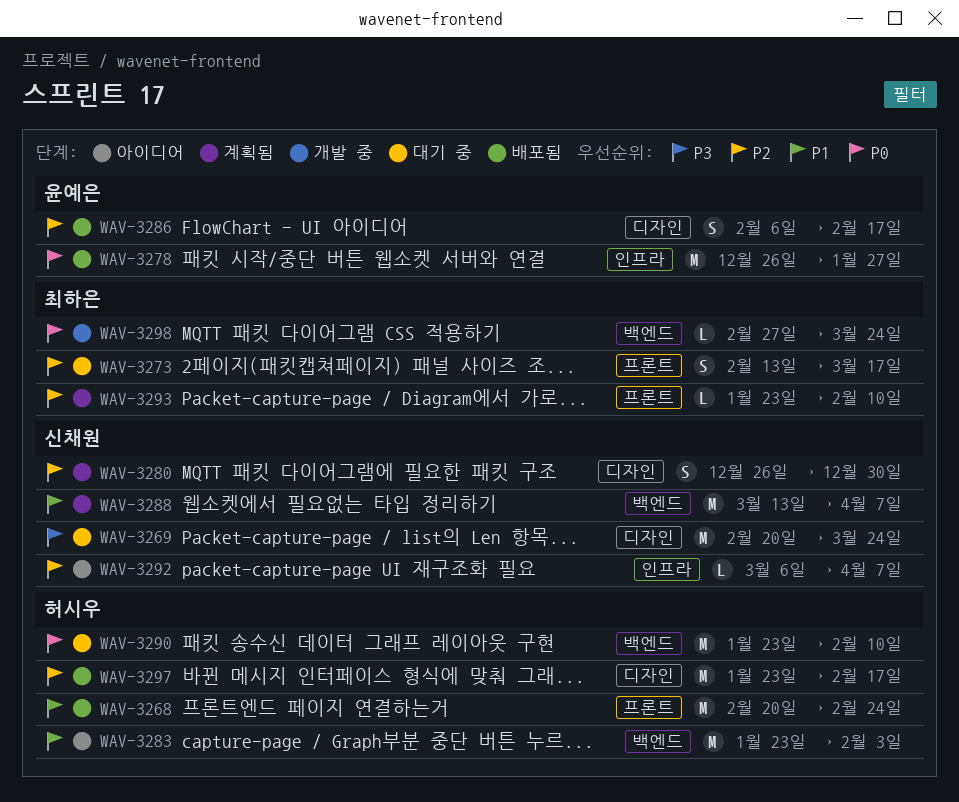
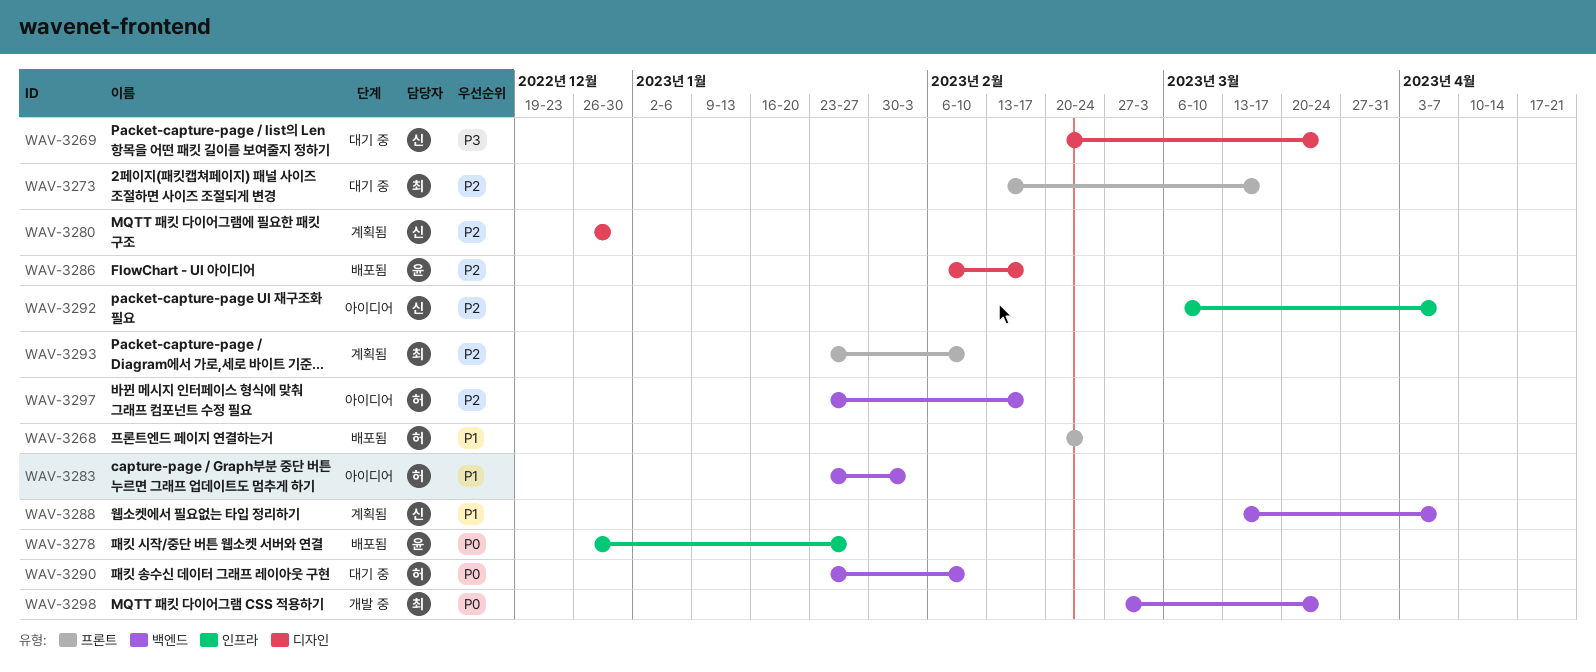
WAV-3297, status: 배포됨 -> 아이디어
WAV-3297, label: 디자인 -> 백엔드

